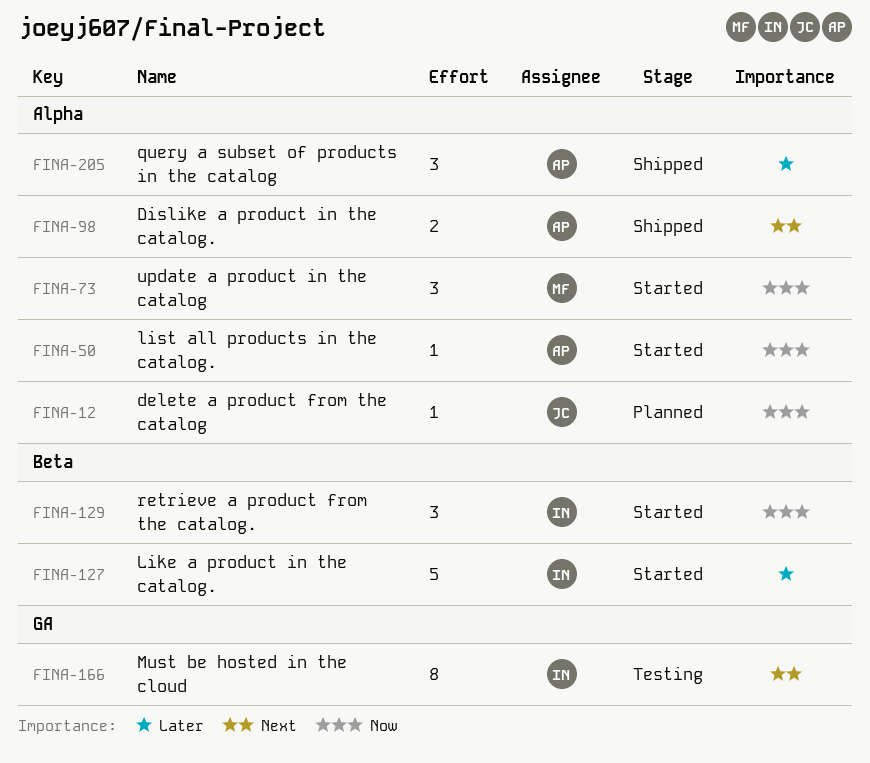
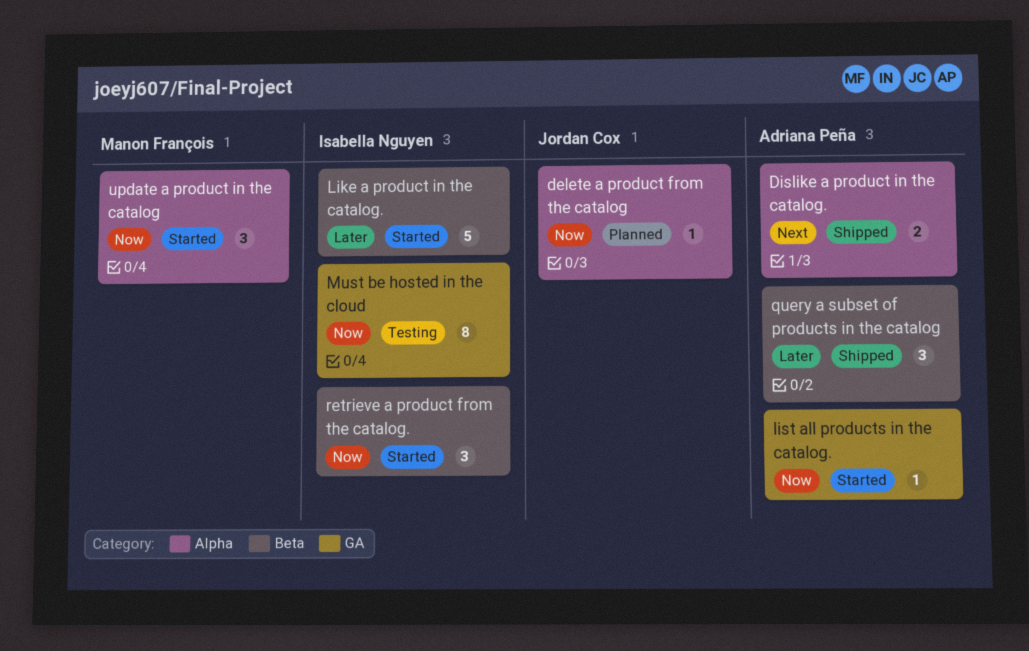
list all products in the catalog., label: Alpha -> GA
Must be hosted in the cloud, priority: Next -> Now
query a subset of products in the catalog, label: Alpha -> Beta

